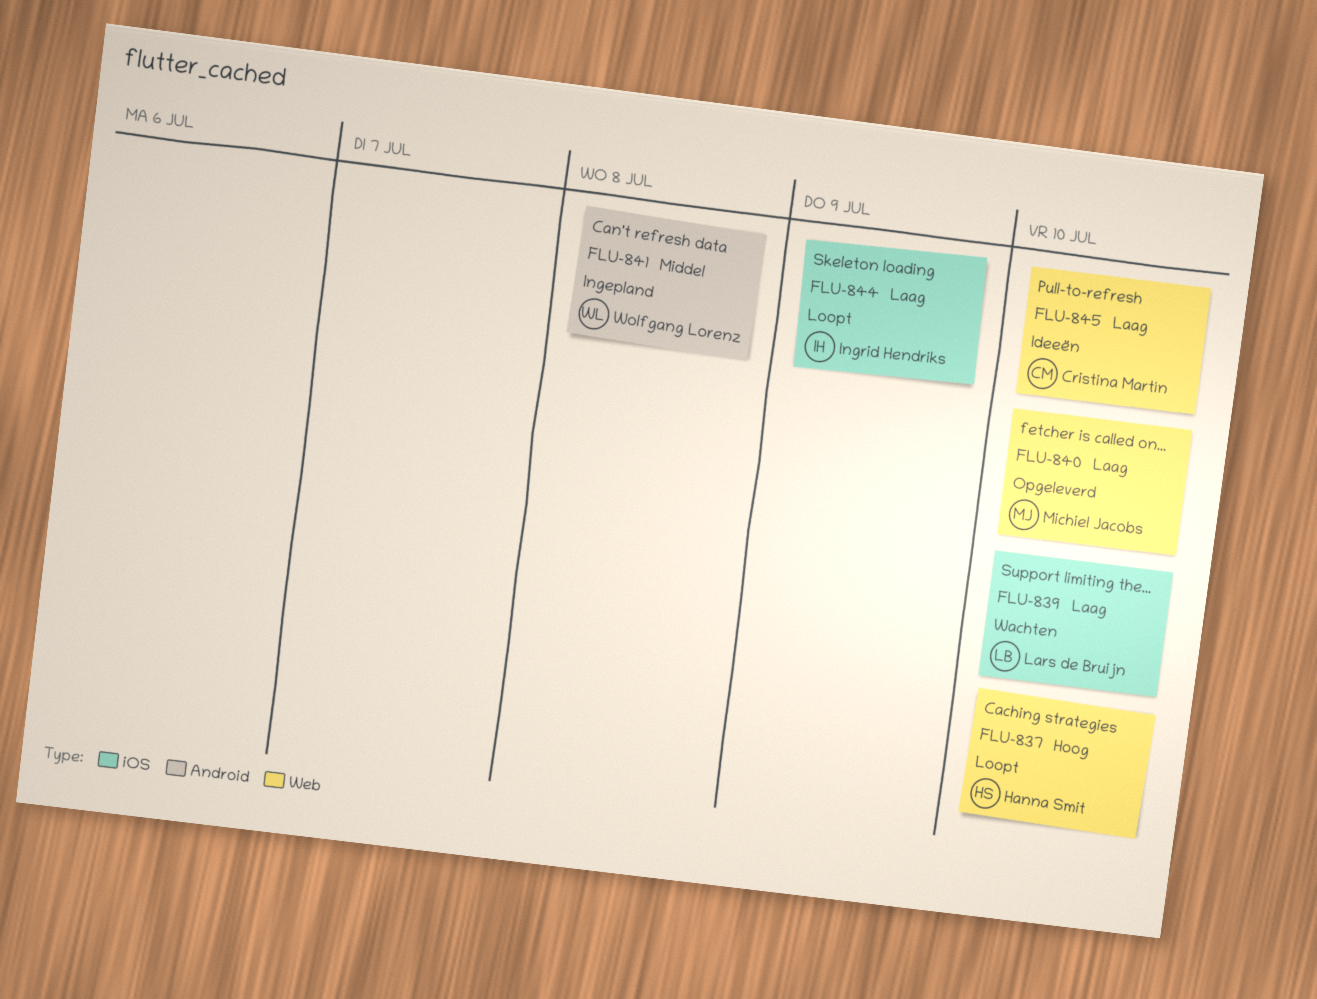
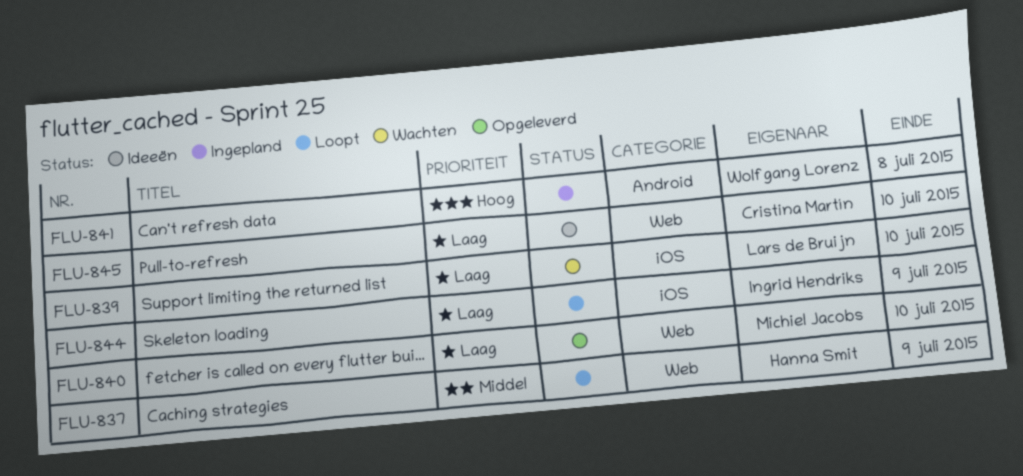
FLU-837, priority: Hoog -> Middel
FLU-837, due: Jul 10 -> Jul 9
FLU-841, priority: Middel -> Hoog

